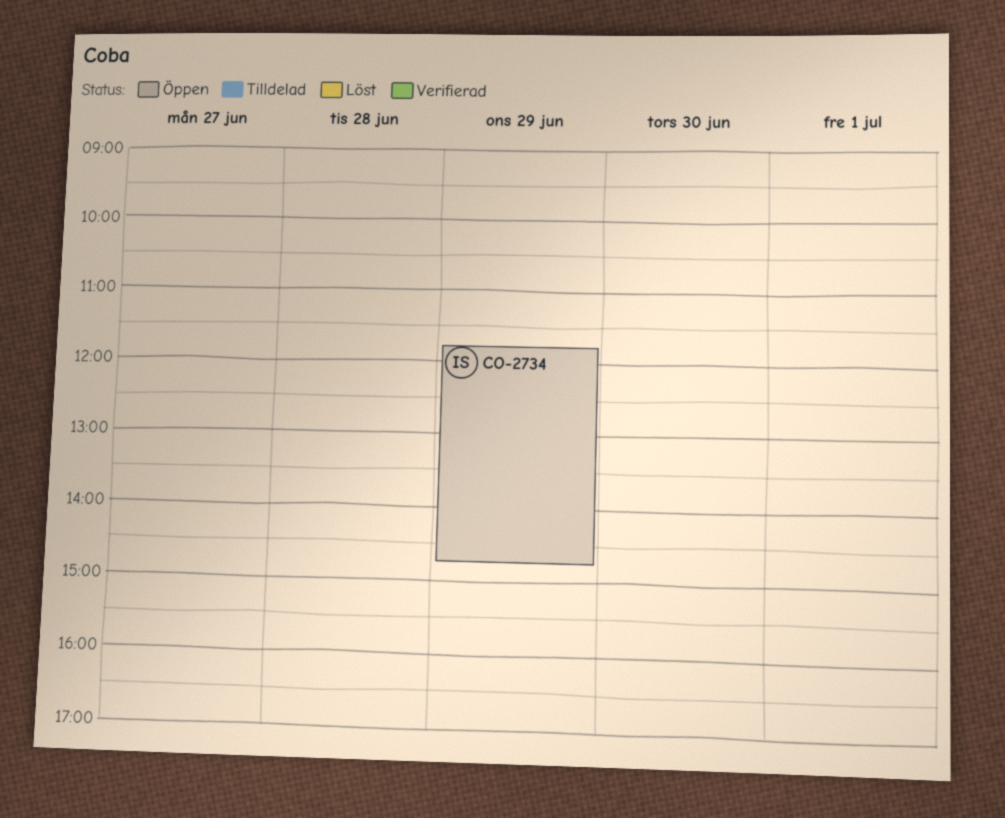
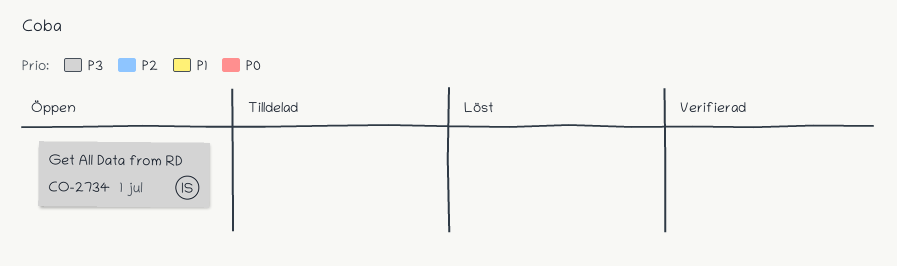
CO-2734, day: Jun 29 -> Jul 1

